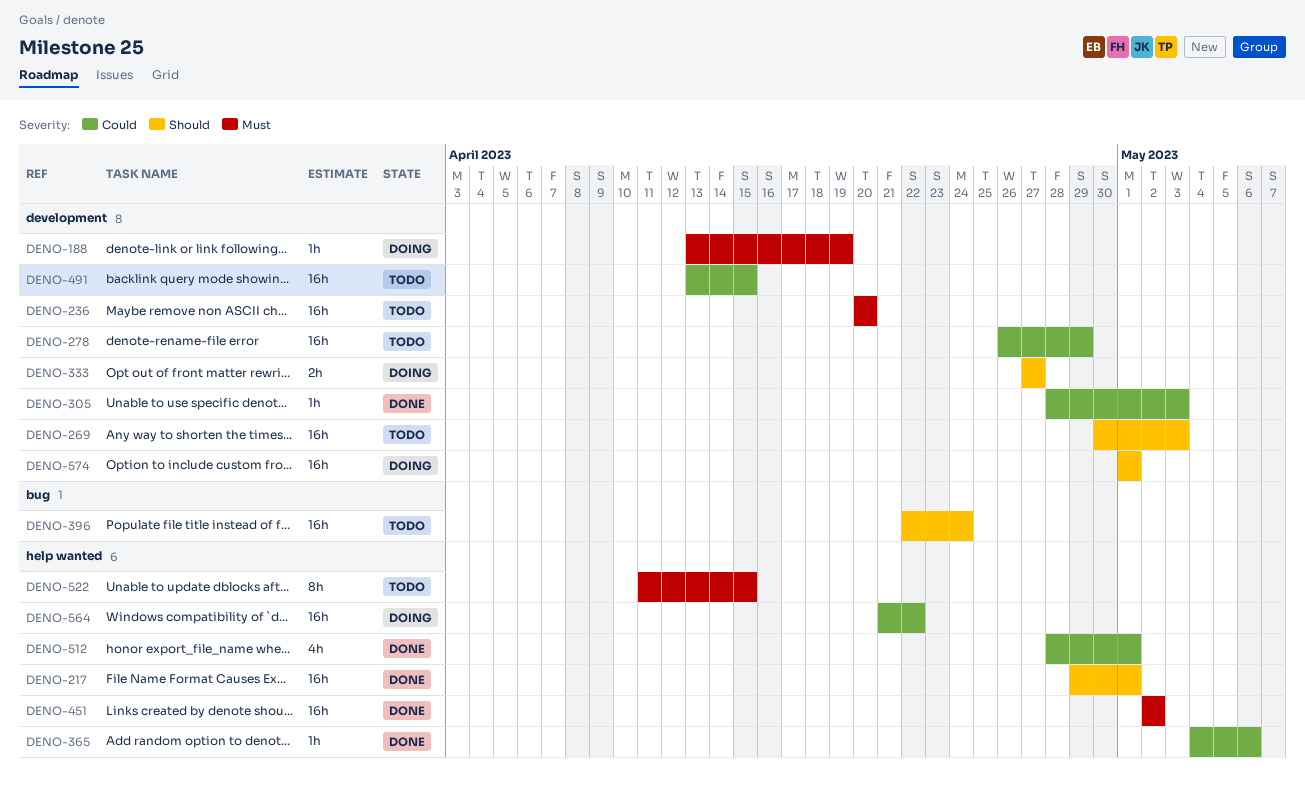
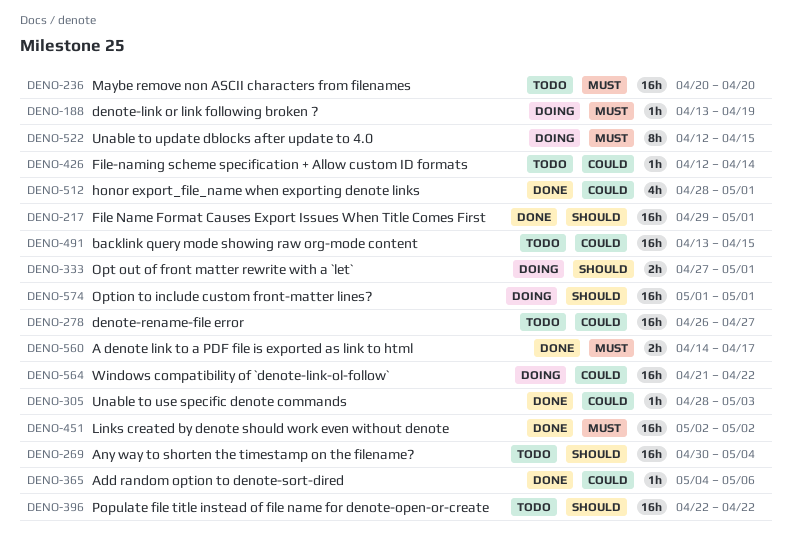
DENO-269, due: May 3 -> May 4
DENO-278, due: Apr 29 -> Apr 27
DENO-333, due: Apr 27 -> May 1
DENO-396, due: Apr 24 -> Apr 22
DENO-426: none -> present
DENO-522, status: Todo -> Doing
DENO-522, start: Apr 11 -> Apr 12
DENO-560: none -> present

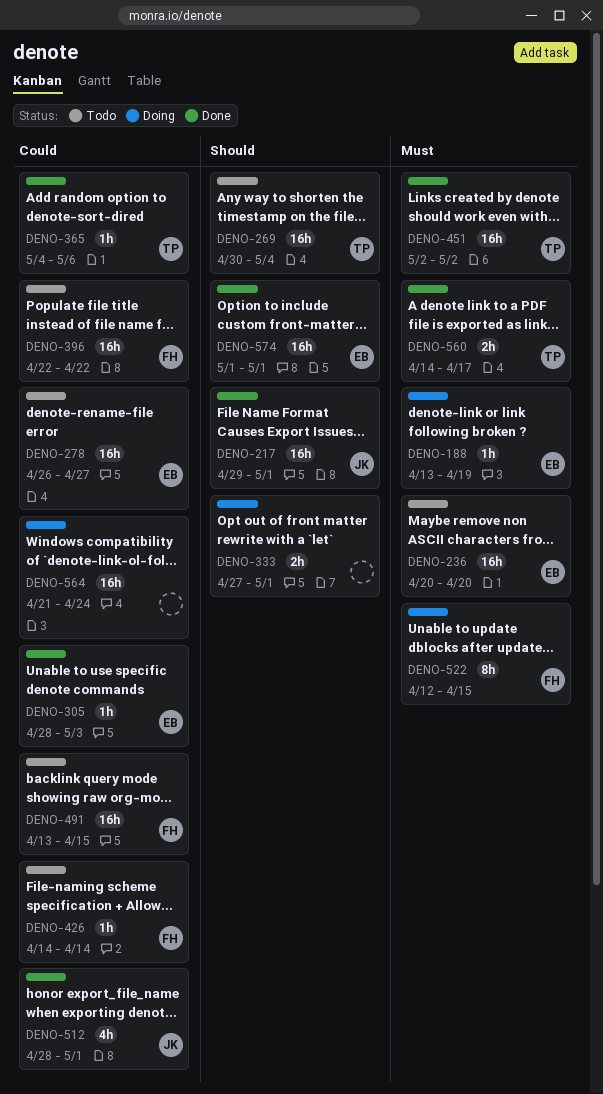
DENO-396, priority: Should -> Could
DENO-426, start: Apr 12 -> Apr 14
DENO-564, due: Apr 22 -> Apr 24
DENO-574, status: Doing -> Done

